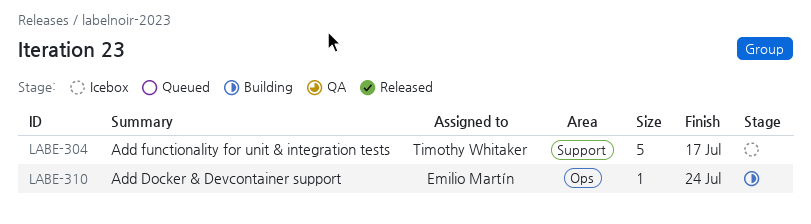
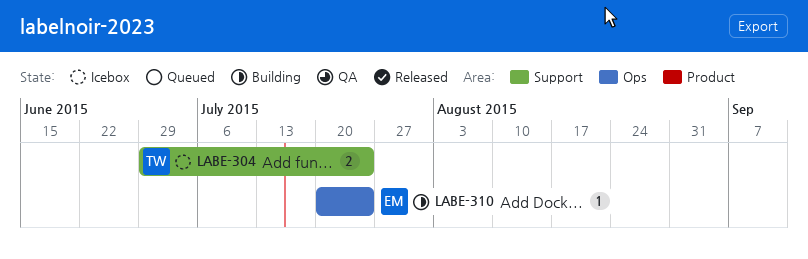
LABE-304, estimate: 5 -> 2
LABE-304, due: Jul 17 -> Jul 24

